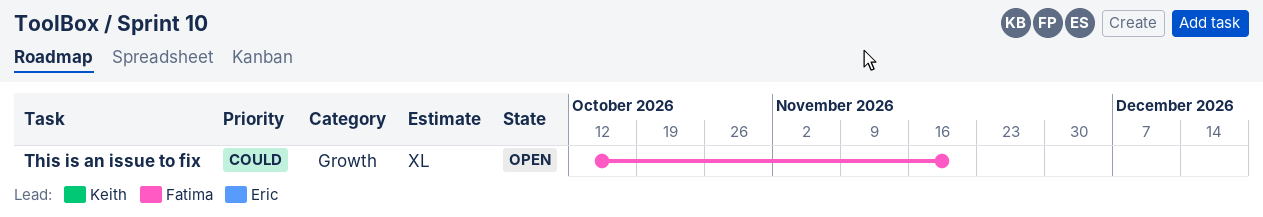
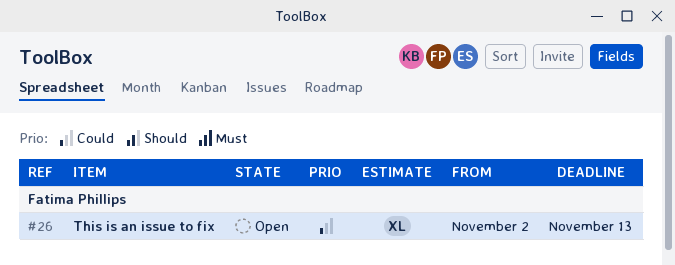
This is an issue to fix, start: Oct 12 -> Nov 2
This is an issue to fix, due: Nov 20 -> Nov 13

